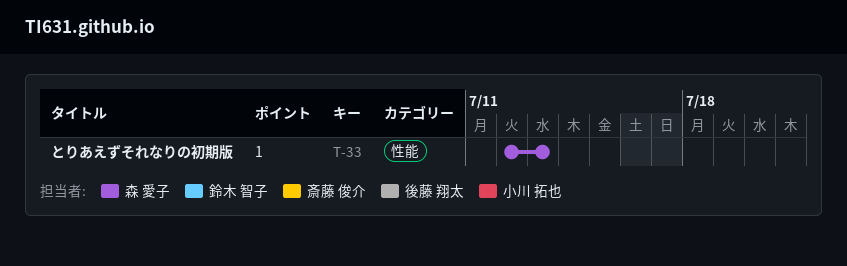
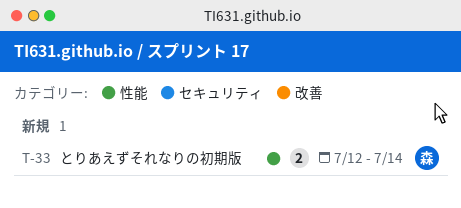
T-33, estimate: 1 -> 2
T-33, due: Jul 13 -> Jul 14

